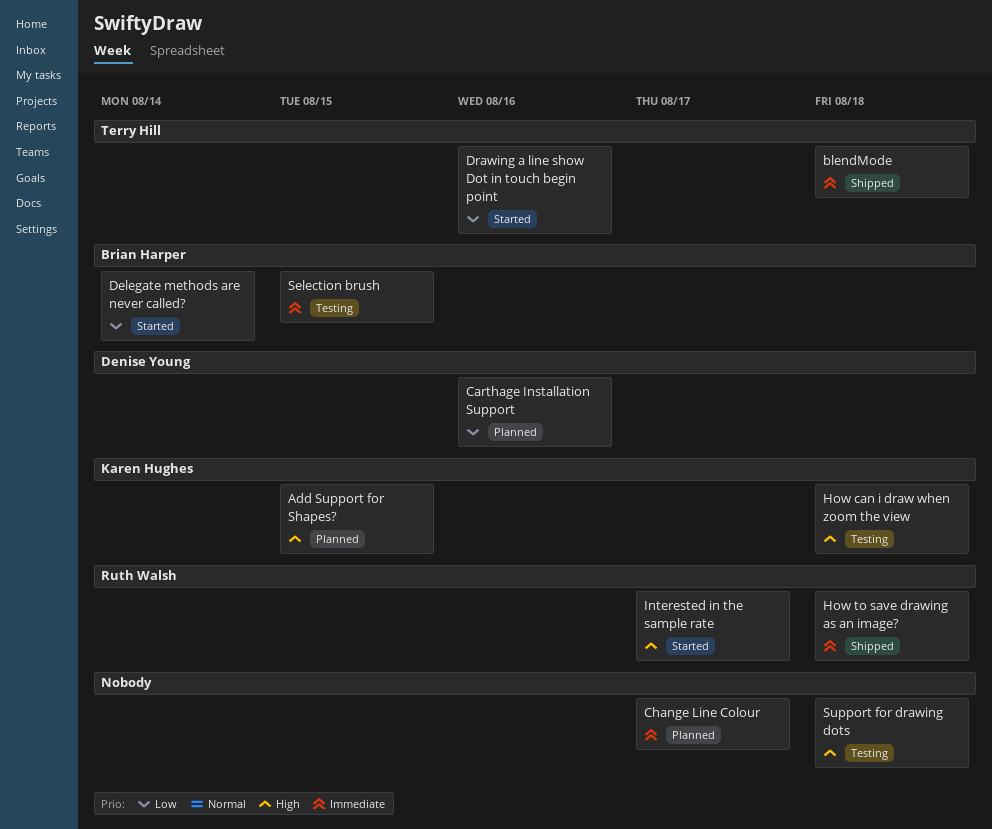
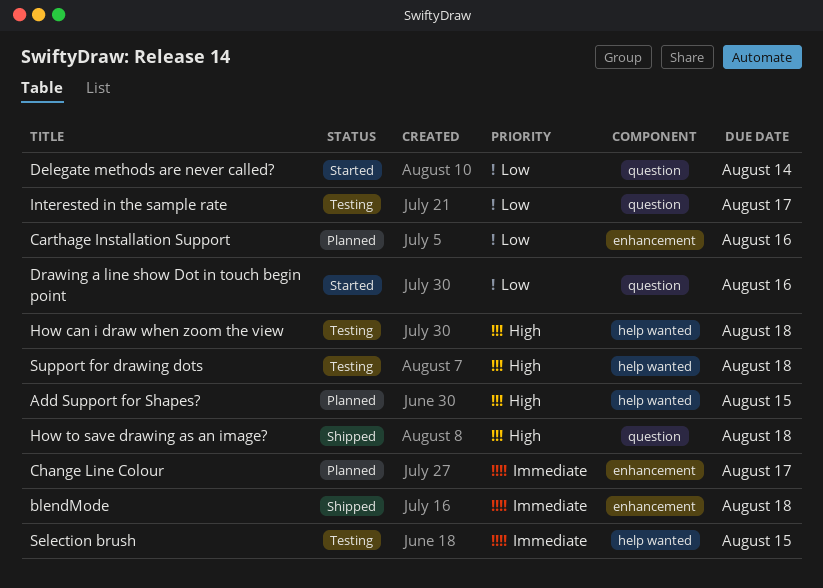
How to save drawing as an image?, priority: Immediate -> High
Interested in the sample rate, status: Started -> Testing
Interested in the sample rate, priority: High -> Low

